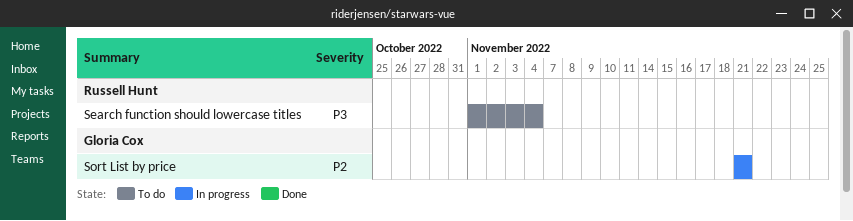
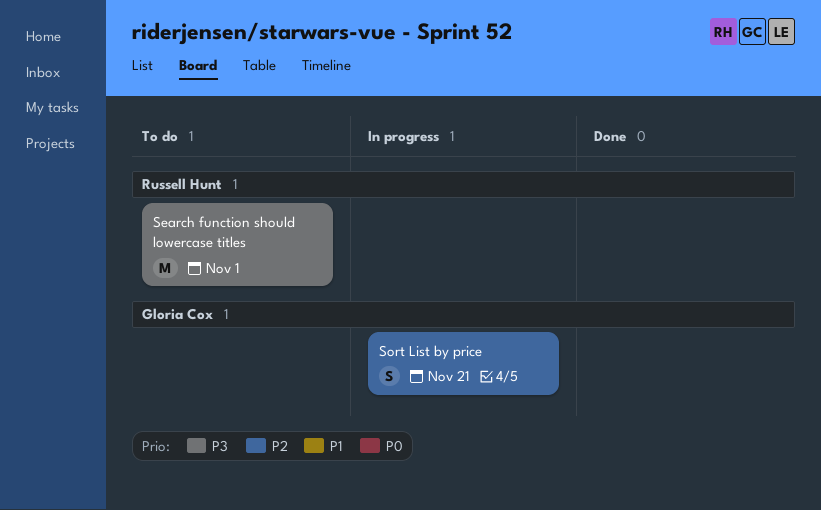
Search function should lowercase titles, due: Nov 4 -> Nov 1

